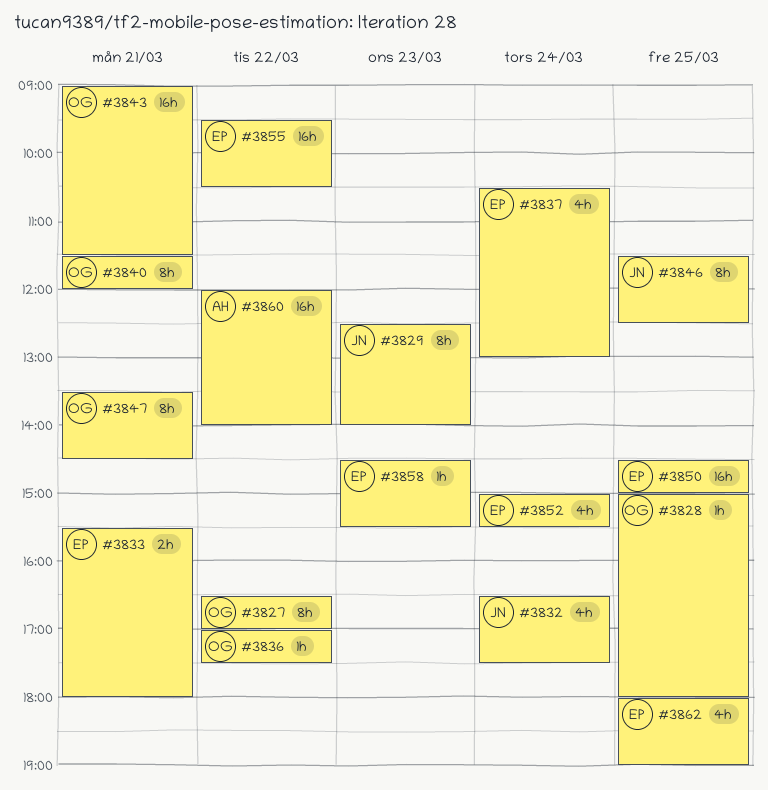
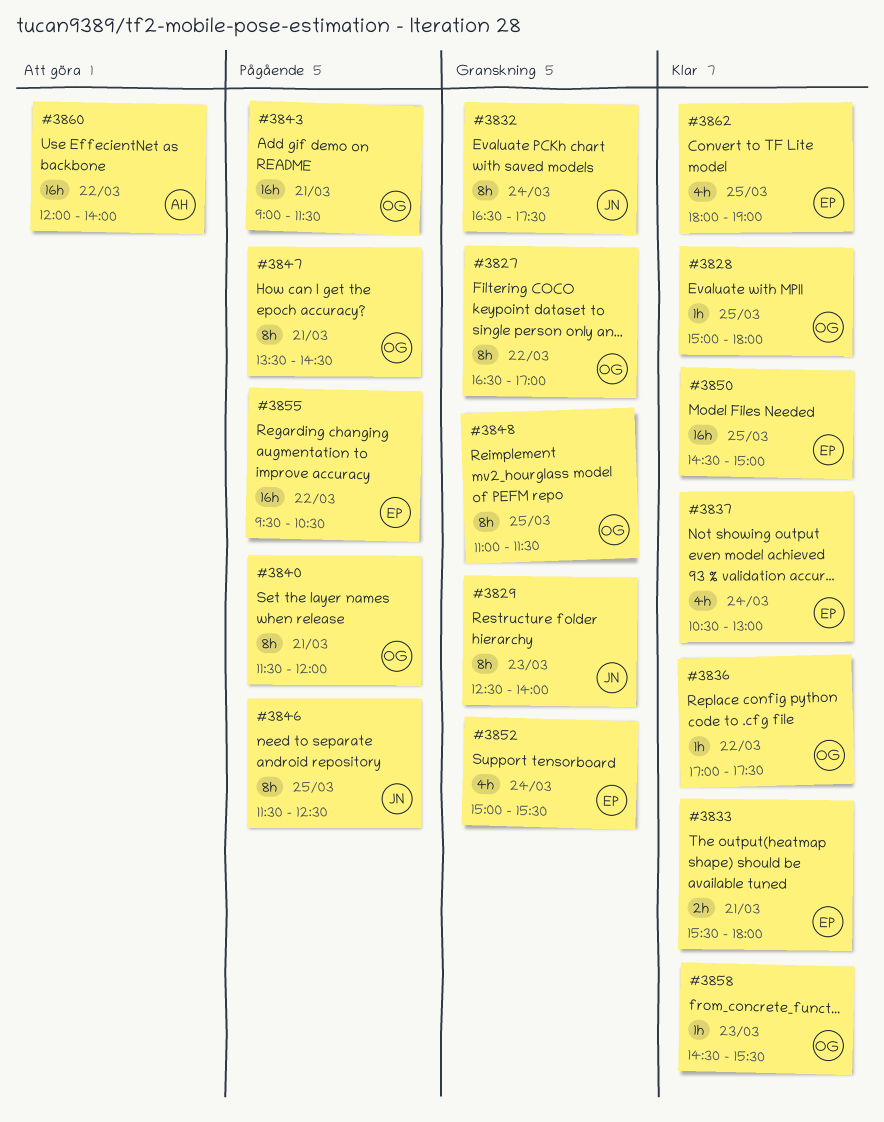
#3832, estimate: 4h -> 8h
#3848: none -> present
#3858, owner: EP -> OG

